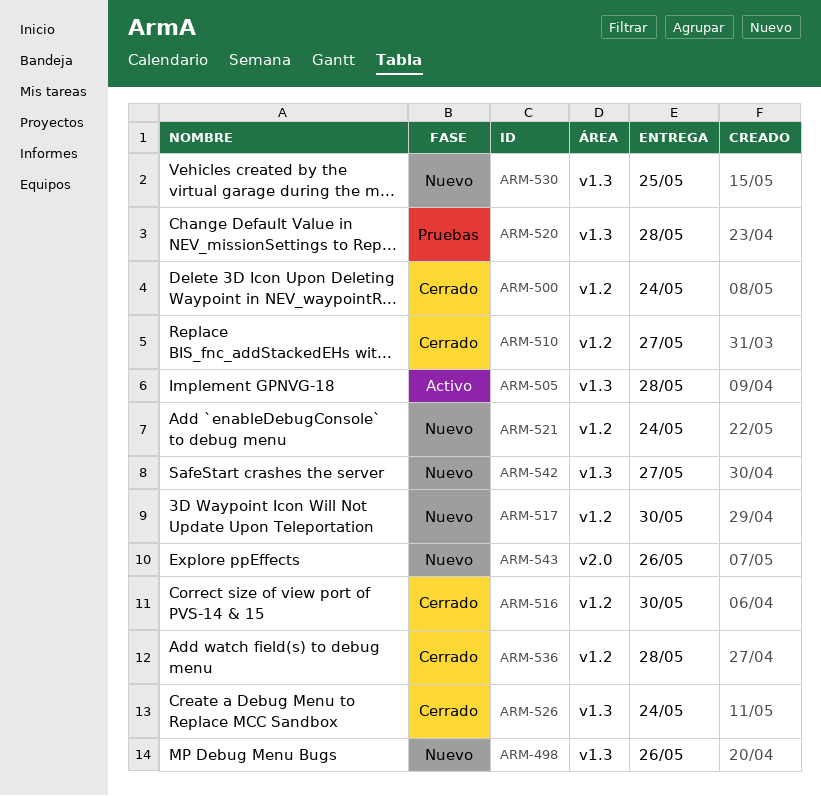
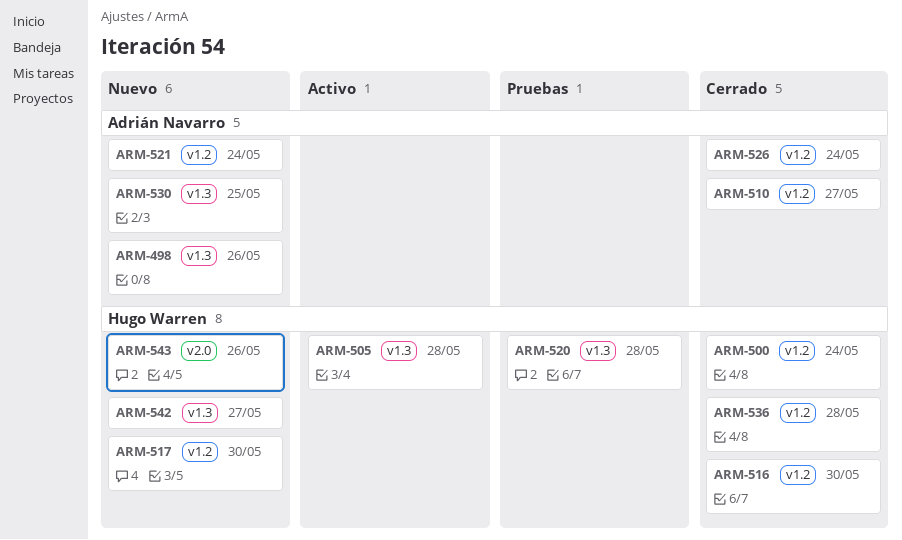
ARM-526, label: v1.3 -> v1.2

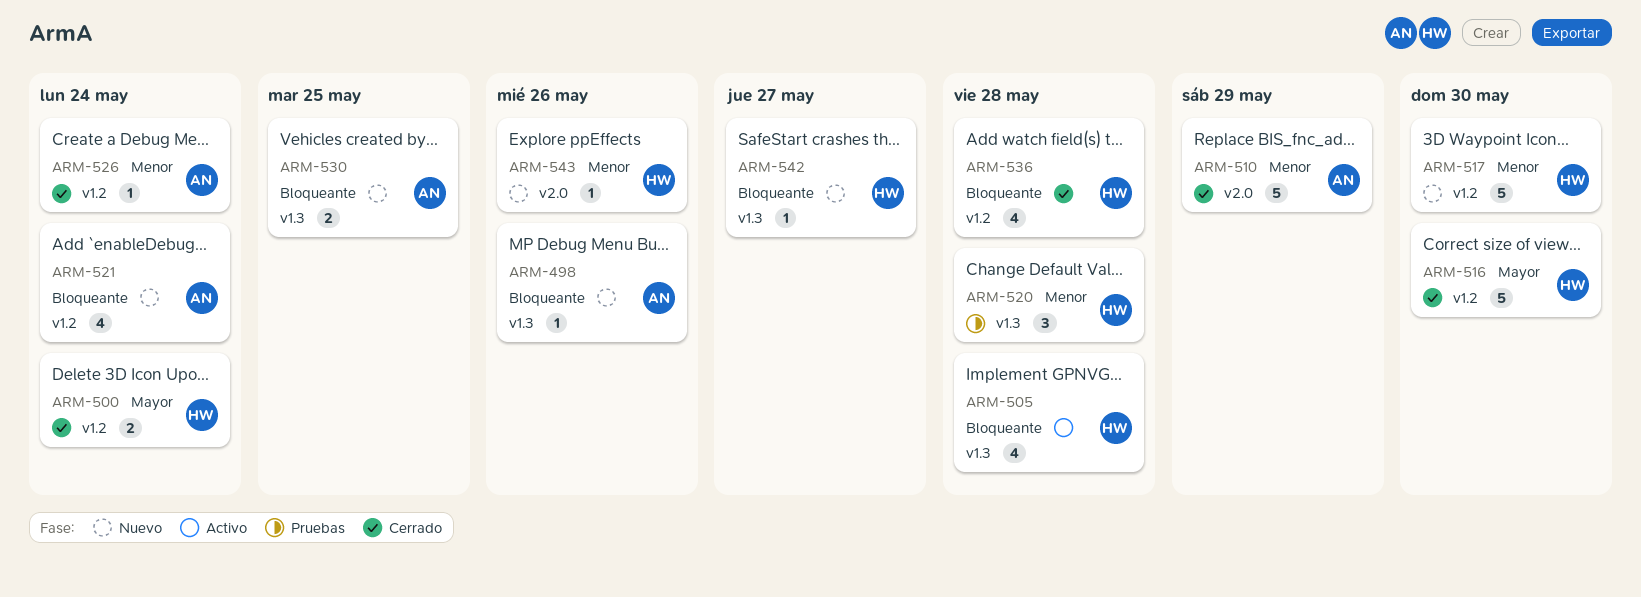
ARM-510, label: v1.2 -> v2.0
ARM-510, due: May 27 -> May 29

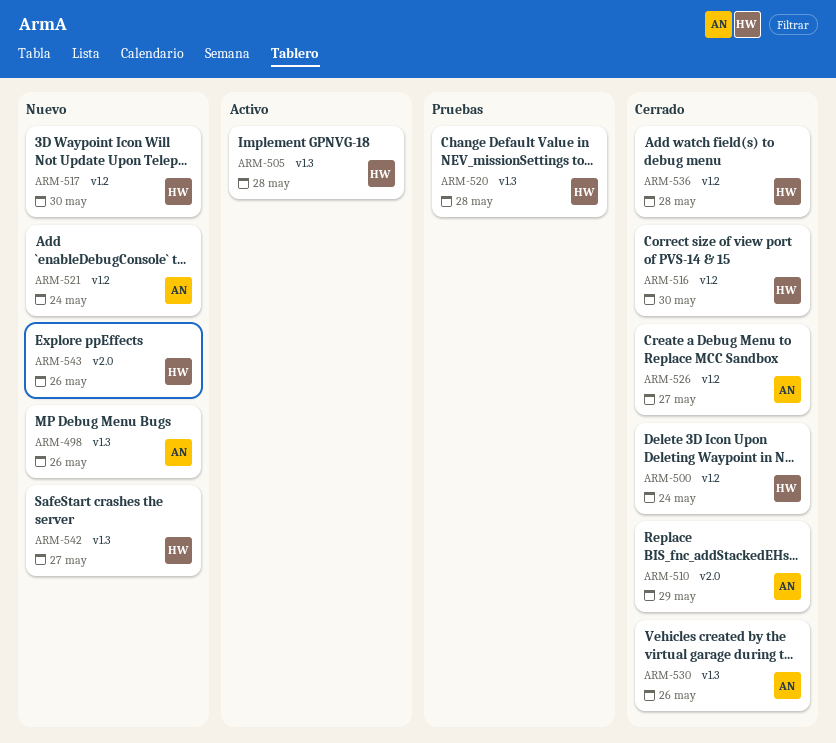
ARM-526, due: May 24 -> May 27
ARM-530, status: Nuevo -> Cerrado
ARM-530, due: May 25 -> May 26

